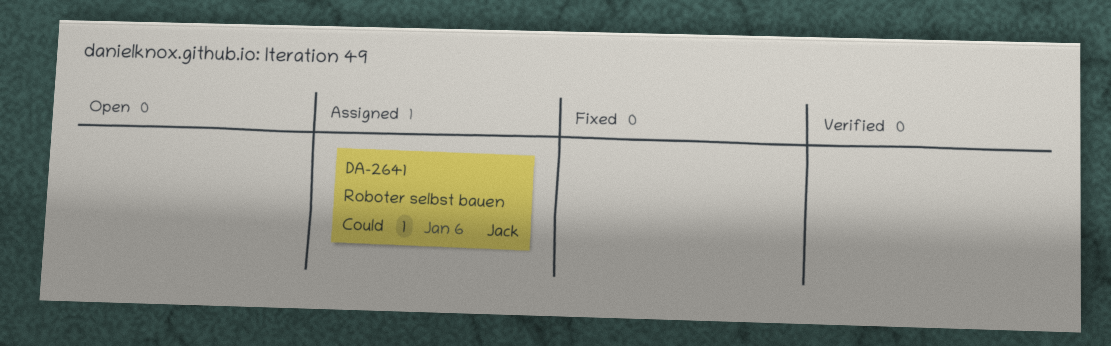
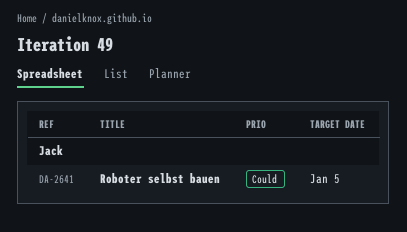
DA-2641, due: Jan 6 -> Jan 5

